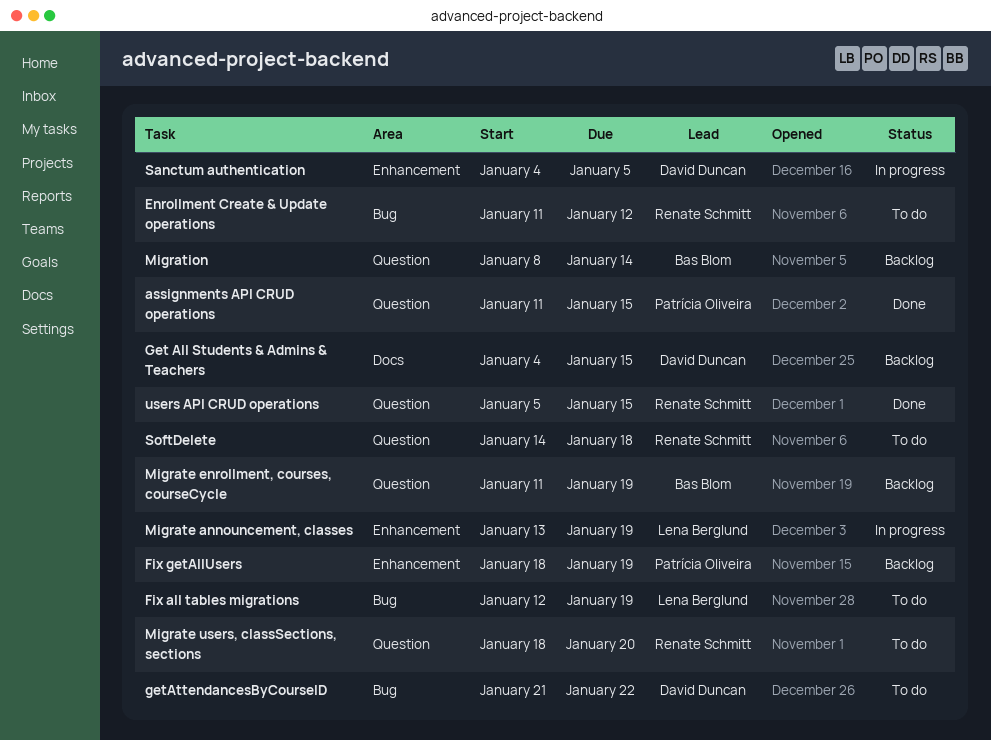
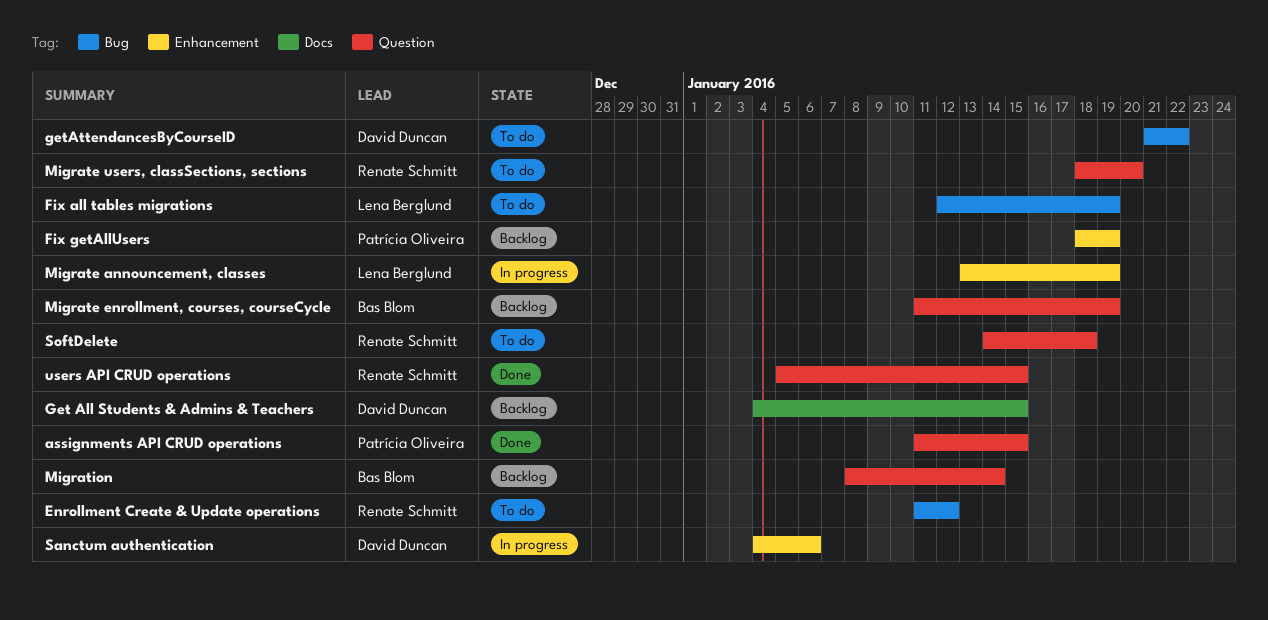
Sanctum authentication, due: Jan 5 -> Jan 6

